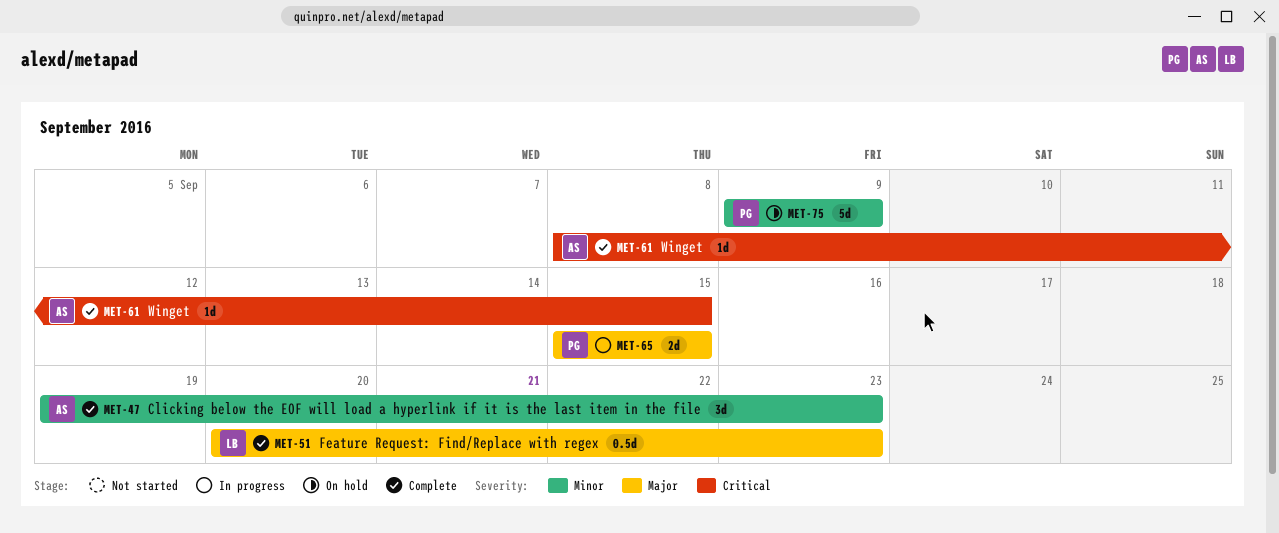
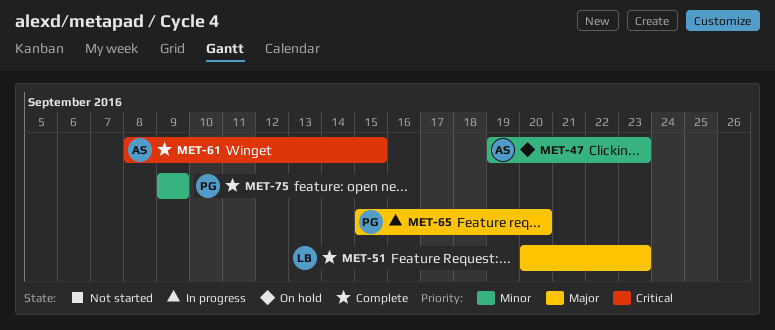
MET-47, status: Complete -> On hold
MET-65, due: Sep 15 -> Sep 20
MET-75, status: On hold -> Complete

